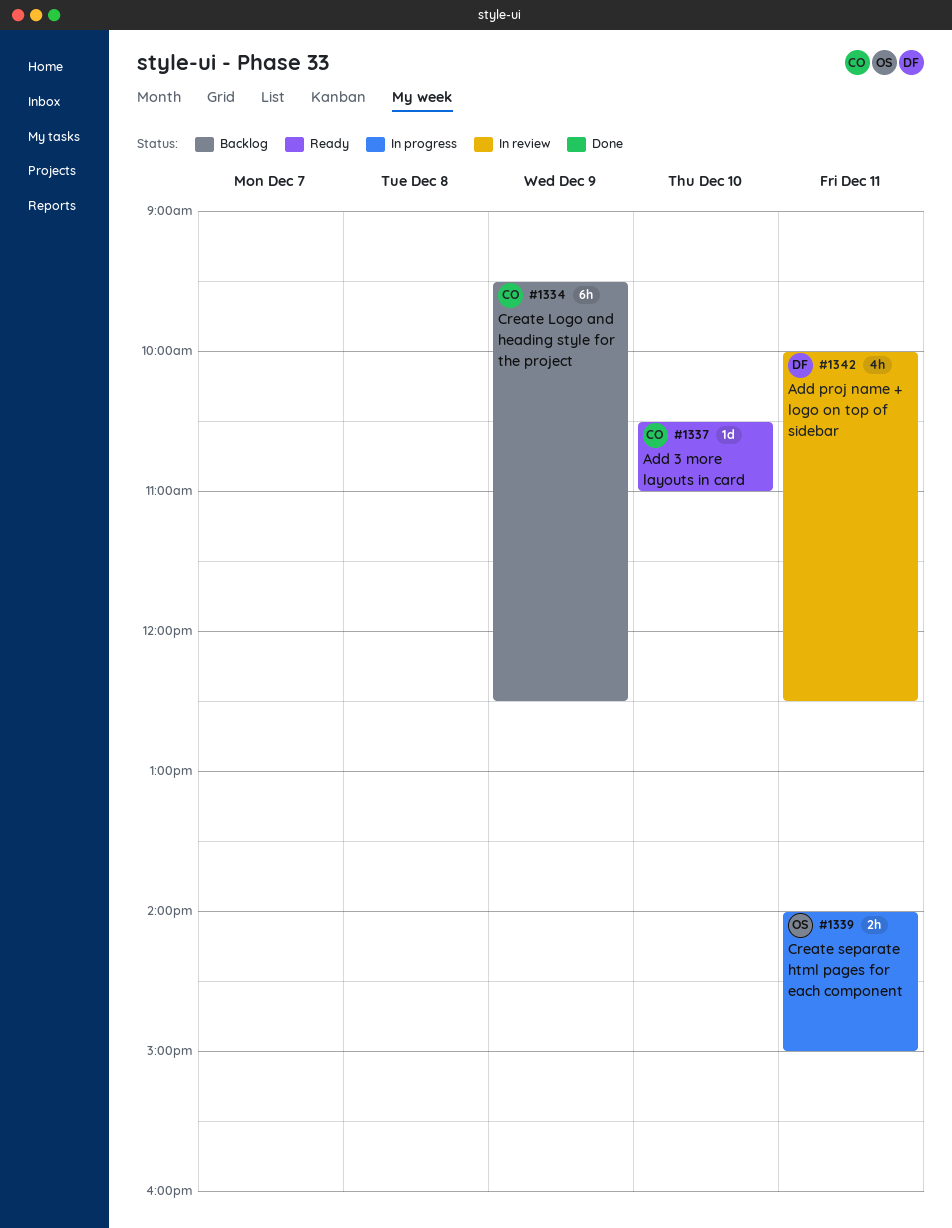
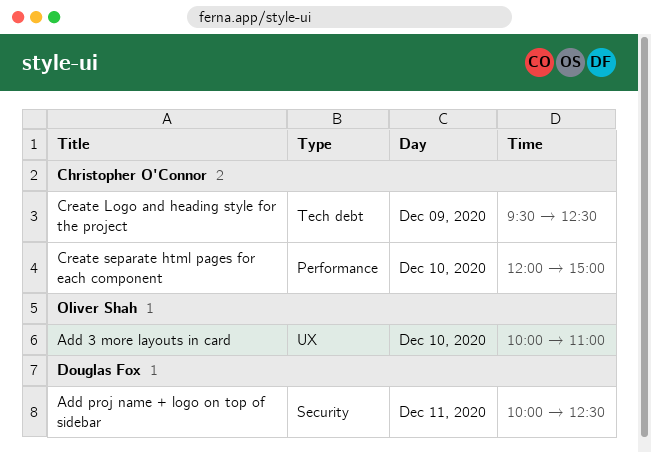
Add 3 more layouts in card, owner: Christopher O'Connor -> Oliver Shah
Add 3 more layouts in card, begins: 10:30 -> 10:00
Create separate html pages for each component, owner: Oliver Shah -> Christopher O'Connor
Create separate html pages for each component, day: Dec 11 -> Dec 10
Create separate html pages for each component, begins: 14:00 -> 12:00

